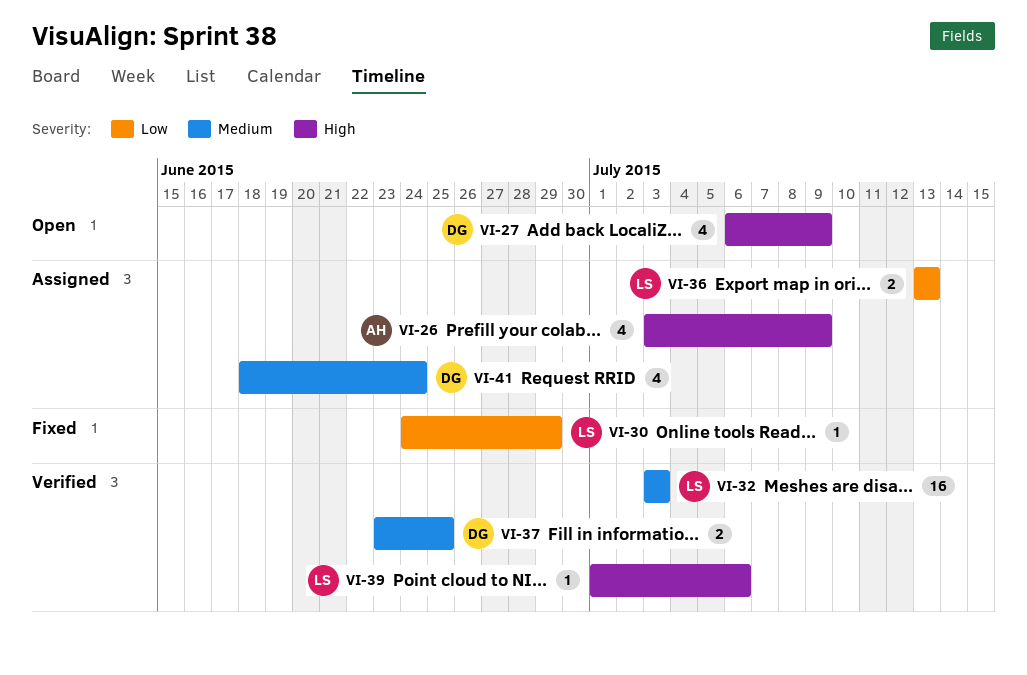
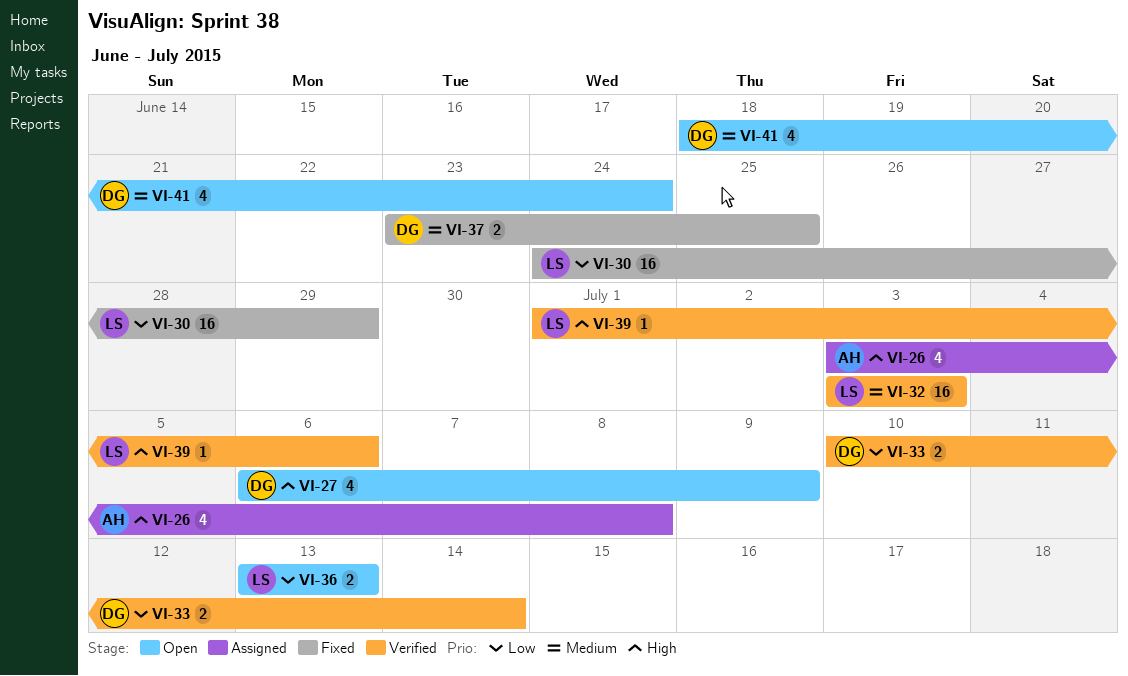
VI-26, due: Jul 9 -> Jul 8
VI-30, estimate: 1 -> 16
VI-33: none -> present
VI-36, status: Assigned -> Open
VI-37, status: Verified -> Fixed
VI-41, status: Assigned -> Open

